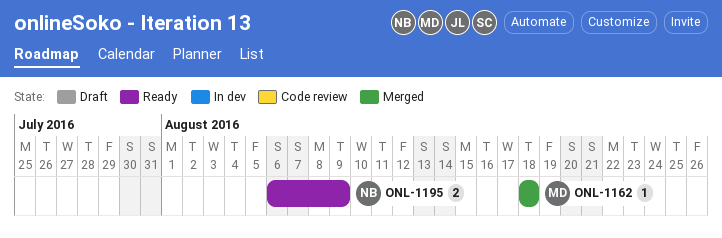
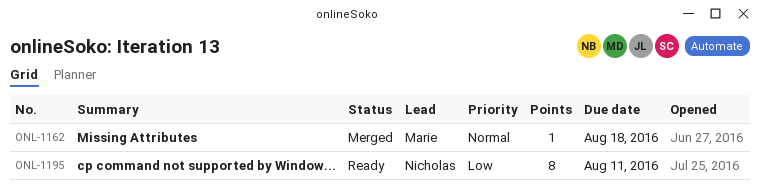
ONL-1195, estimate: 2 -> 8
ONL-1195, due: Aug 9 -> Aug 11

